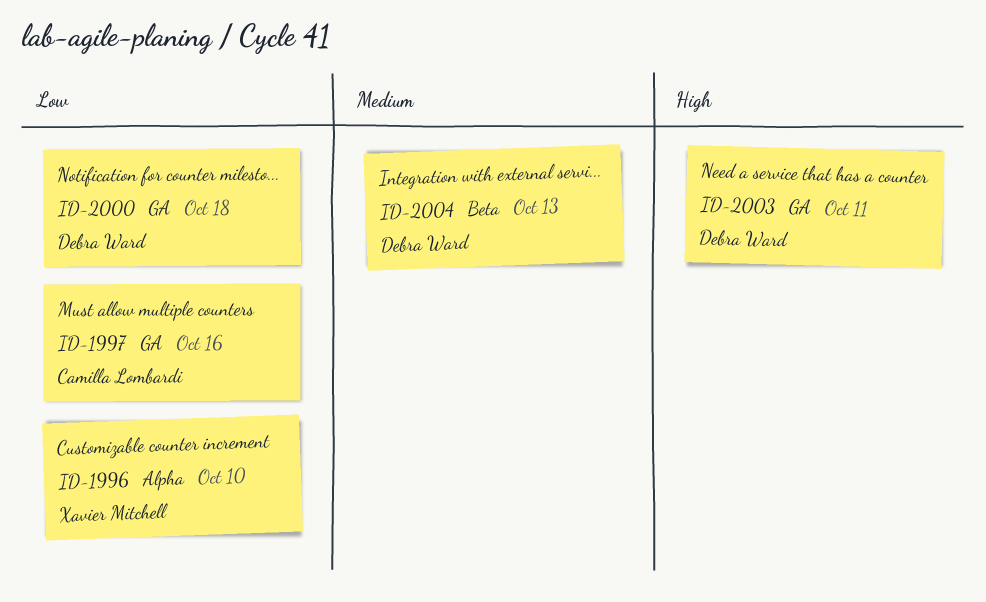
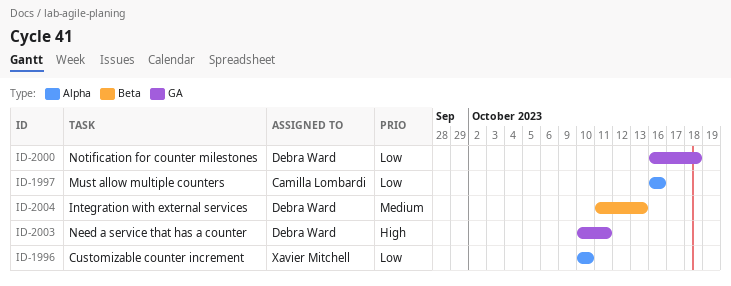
ID-1997, label: GA -> Alpha

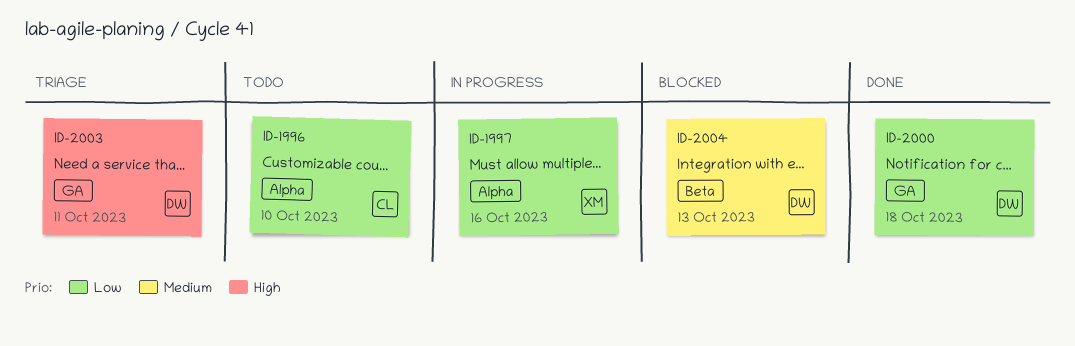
ID-1996, owner: Xavier Mitchell -> Camilla Lombardi
ID-1997, owner: Camilla Lombardi -> Xavier Mitchell

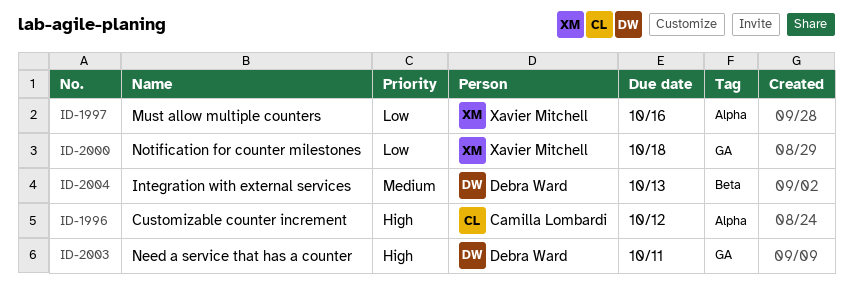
ID-1996, priority: Low -> High
ID-1996, due: Oct 10 -> Oct 12
ID-2000, owner: Debra Ward -> Xavier Mitchell

